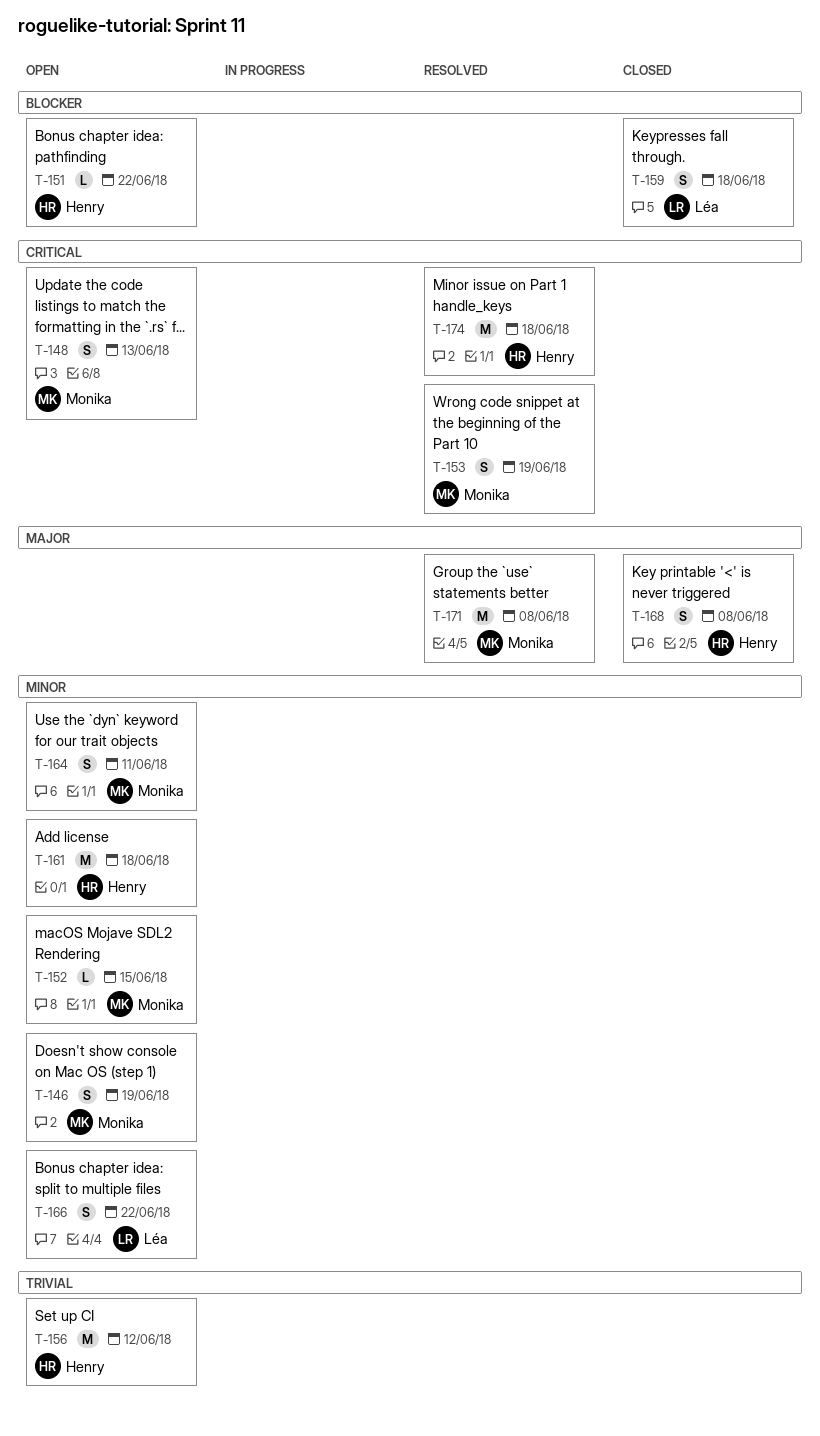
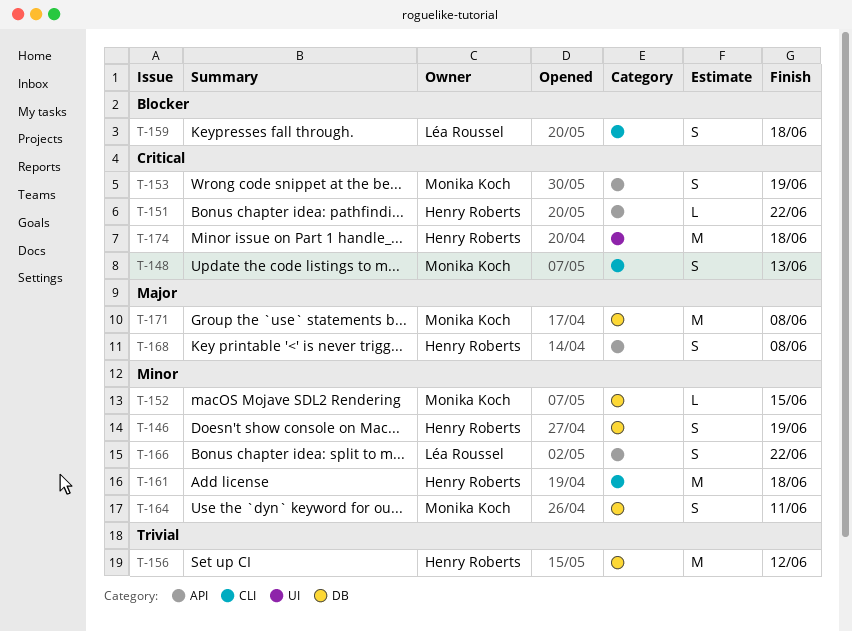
T-146, owner: Monika Koch -> Henry Roberts
T-151, priority: Blocker -> Critical

